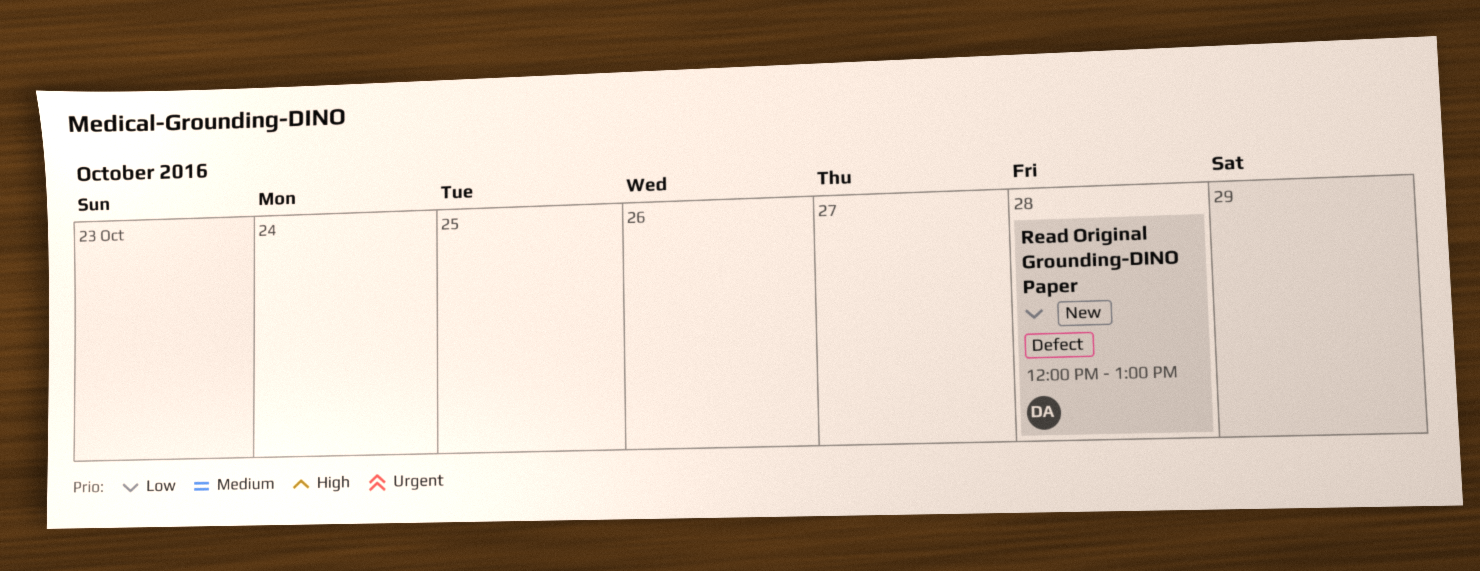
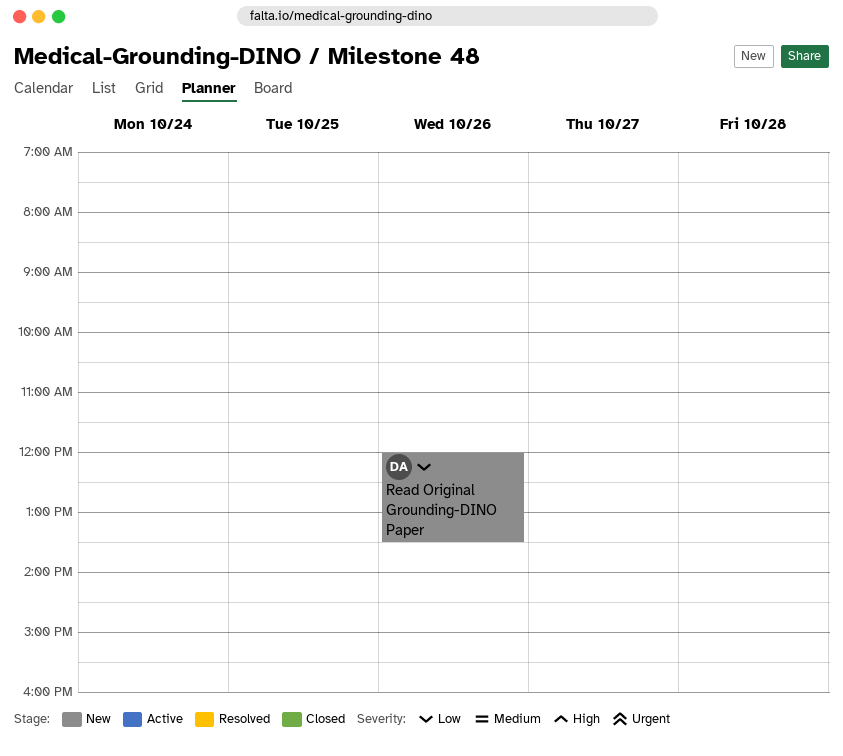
Read Original Grounding-DINO Paper, day: Oct 28 -> Oct 26
Read Original Grounding-DINO Paper, ends: 13:00 -> 13:30

